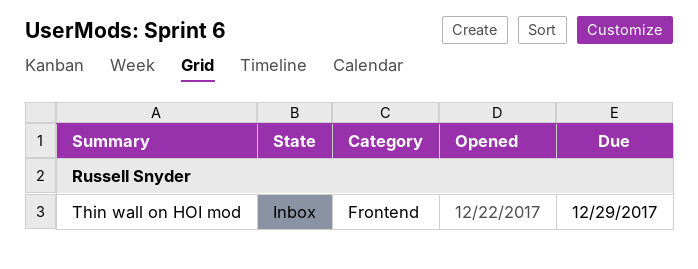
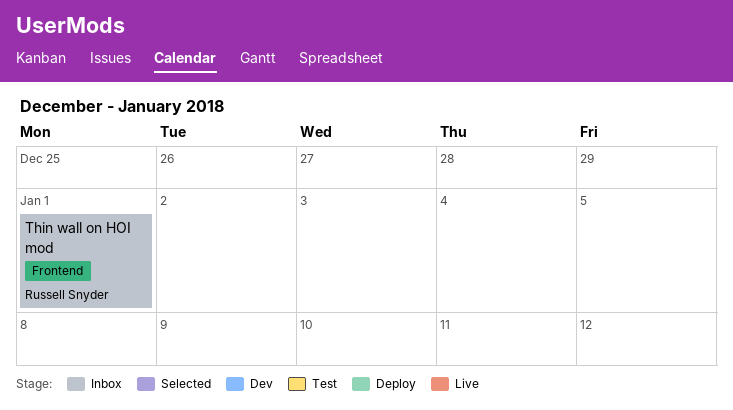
Thin wall on HOI mod, due: Dec 29 -> Jan 1

